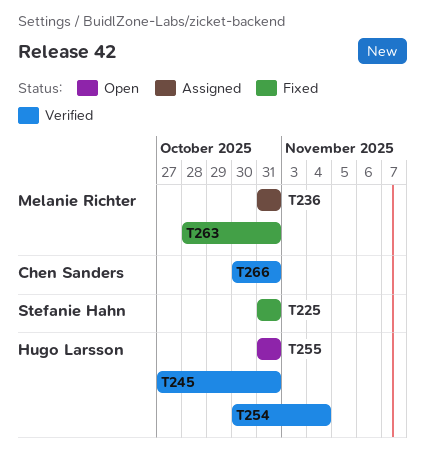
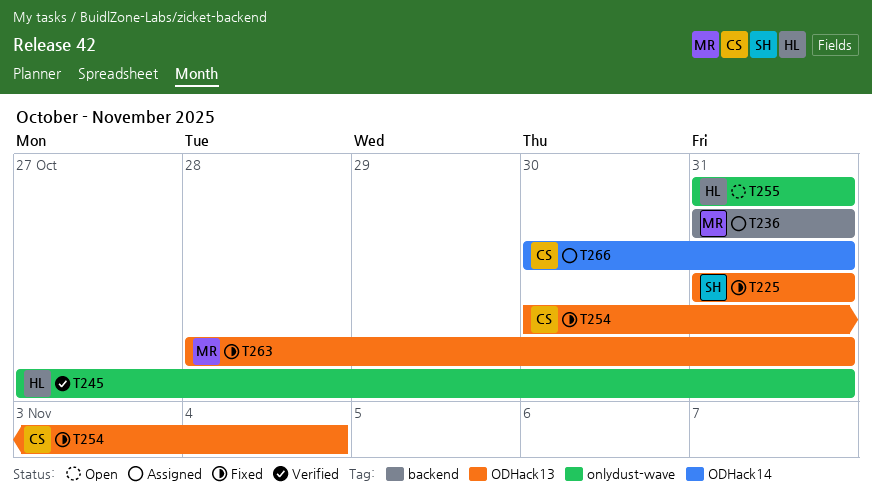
T254, status: Verified -> Fixed
T254, owner: Hugo Larsson -> Chen Sanders
T266, status: Verified -> Assigned

